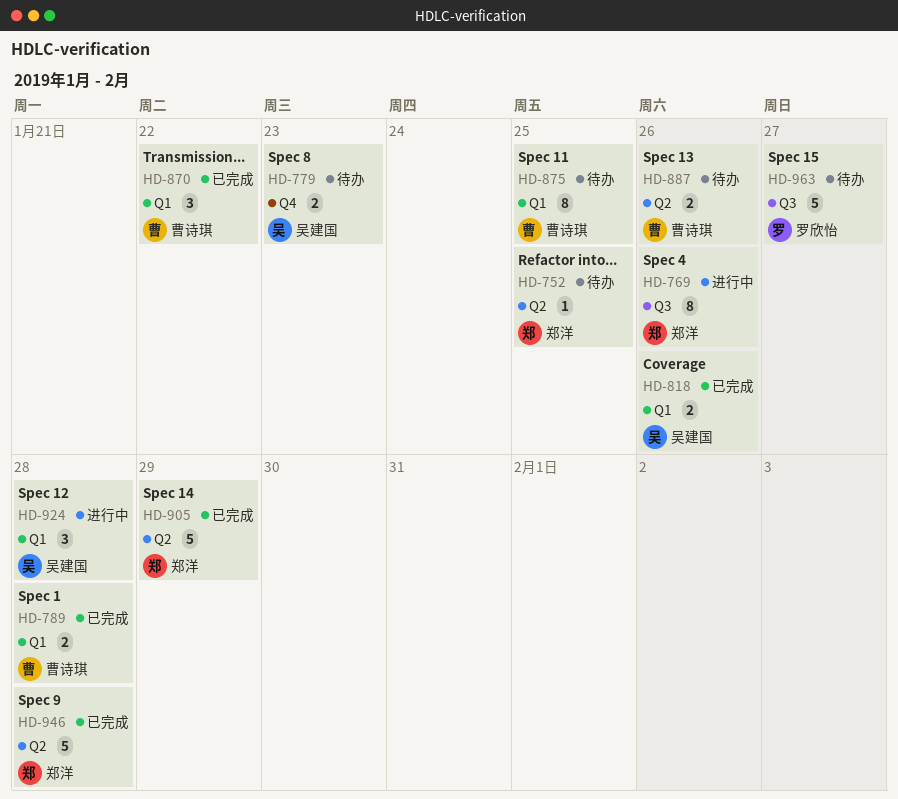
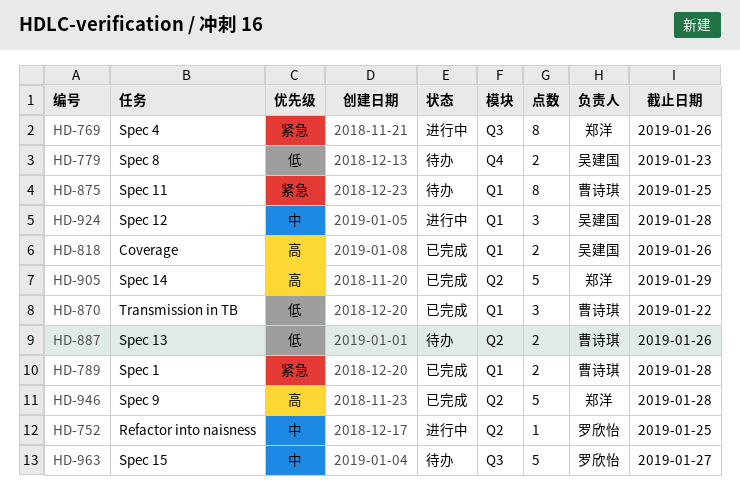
HD-752, status: 待办 -> 进行中
HD-752, owner: 郑洋 -> 罗欣怡

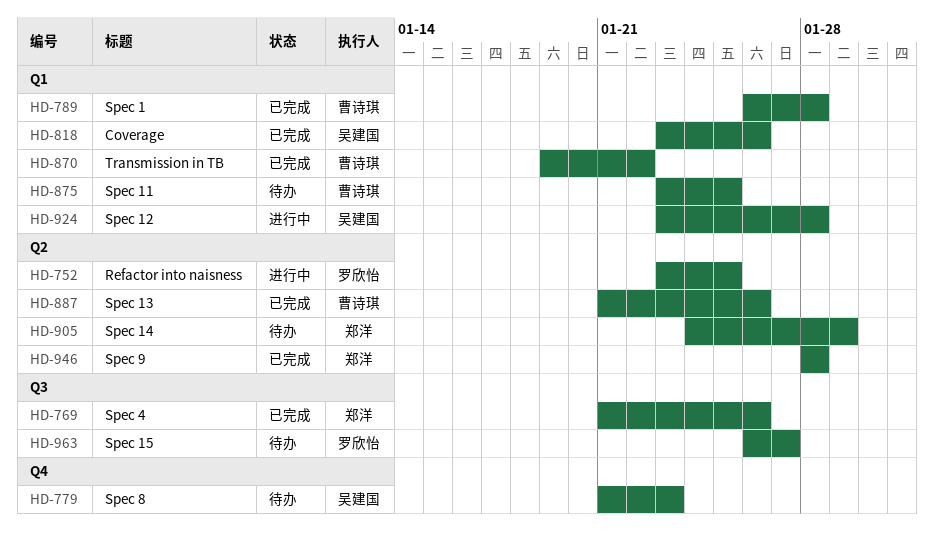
HD-769, status: 进行中 -> 已完成
HD-887, status: 待办 -> 已完成
HD-905, status: 已完成 -> 待办

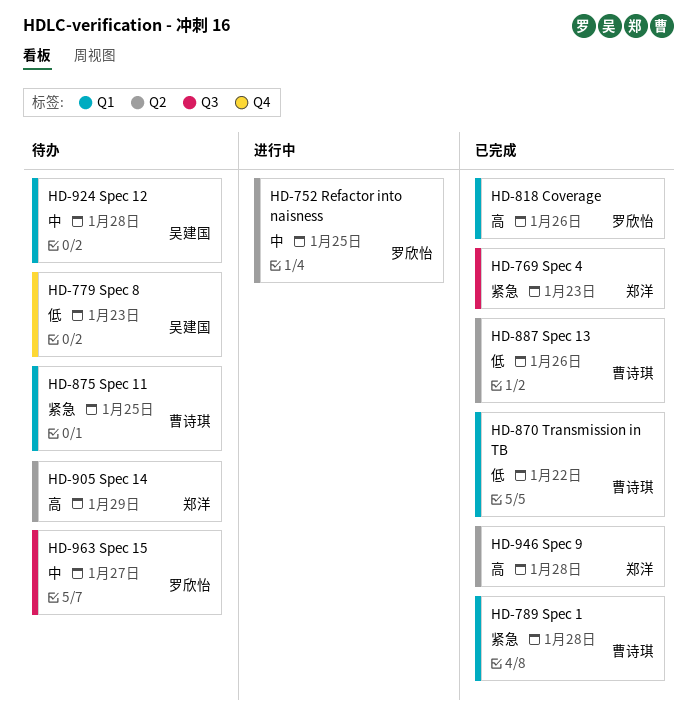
HD-769, due: Jan 26 -> Jan 23
HD-818, owner: 吴建国 -> 罗欣怡
HD-924, status: 进行中 -> 待办

